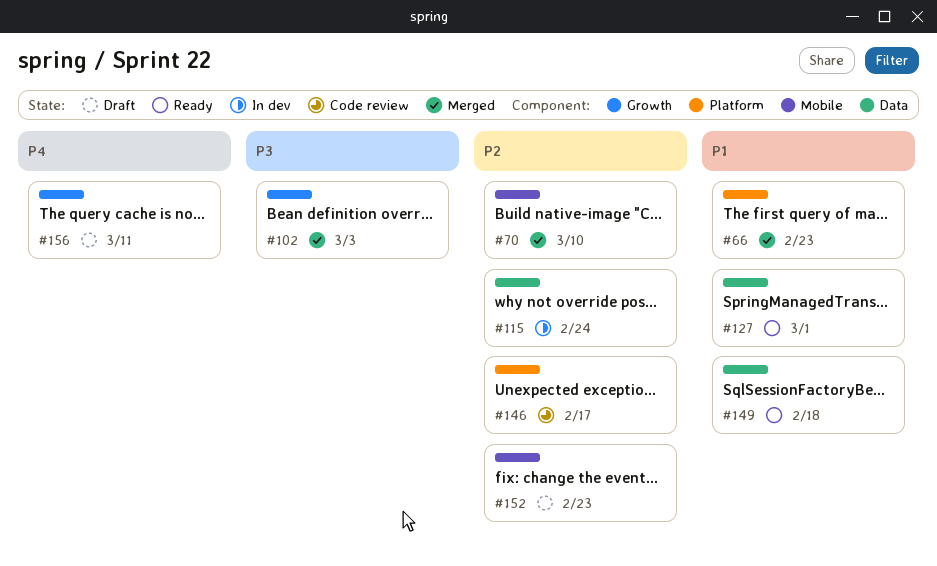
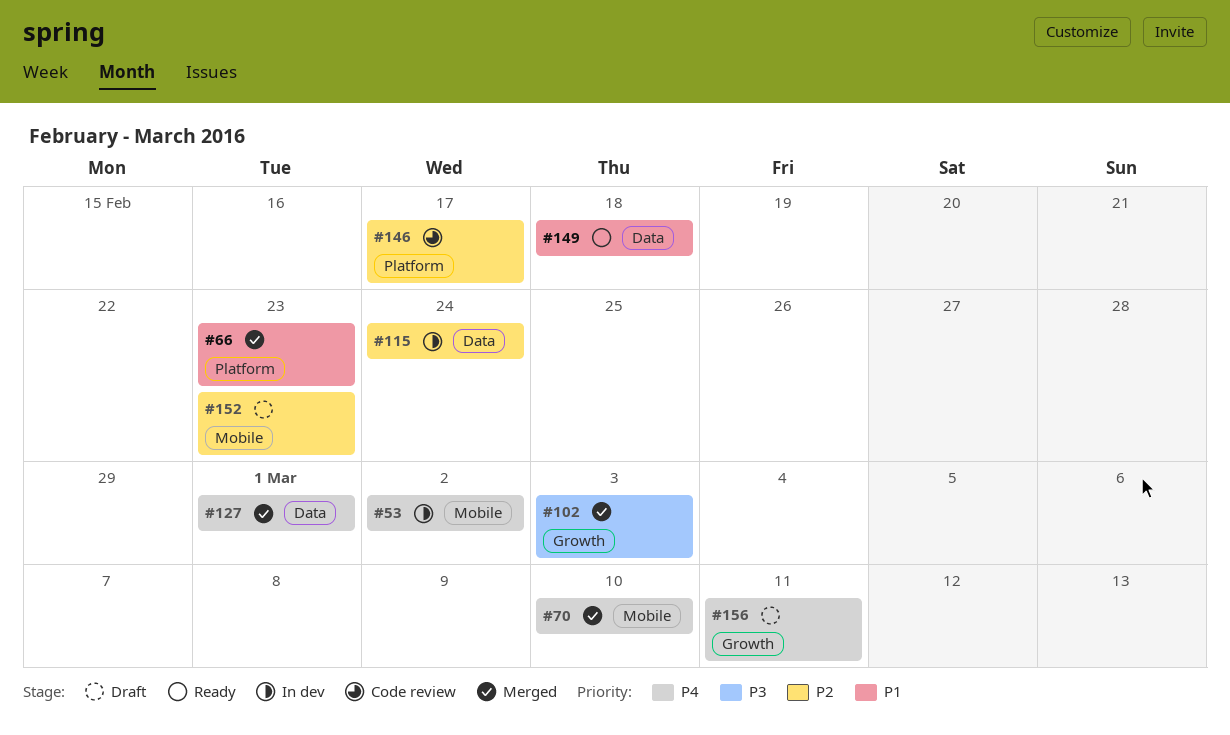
#53: none -> present
#70, priority: P2 -> P4
#127, status: Ready -> Merged
#127, priority: P1 -> P4

